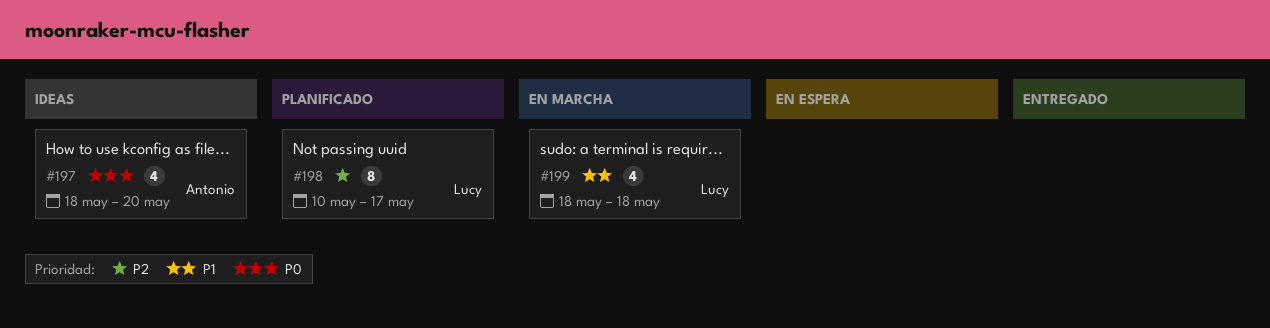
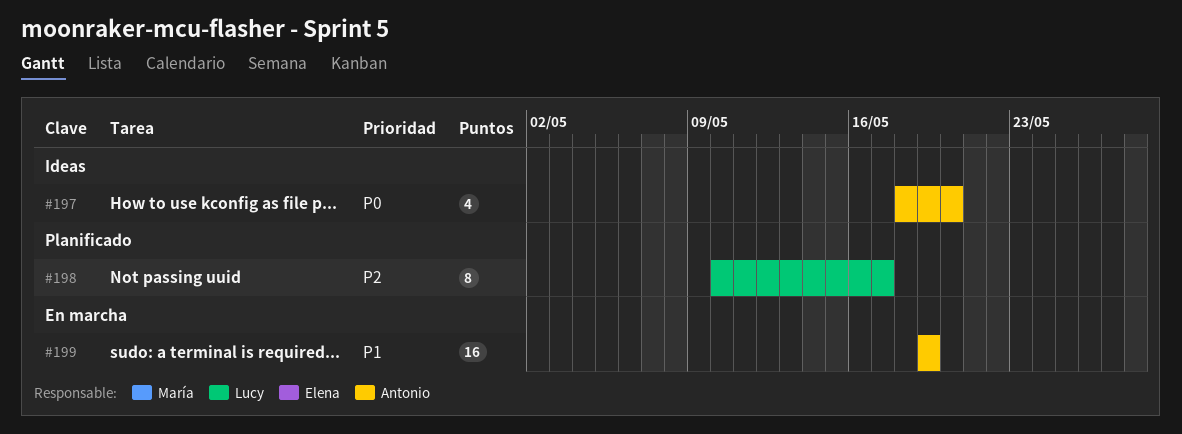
#199, owner: Lucy -> Antonio
#199, estimate: 4 -> 16
#199, start: May 18 -> May 19
#199, due: May 18 -> May 19

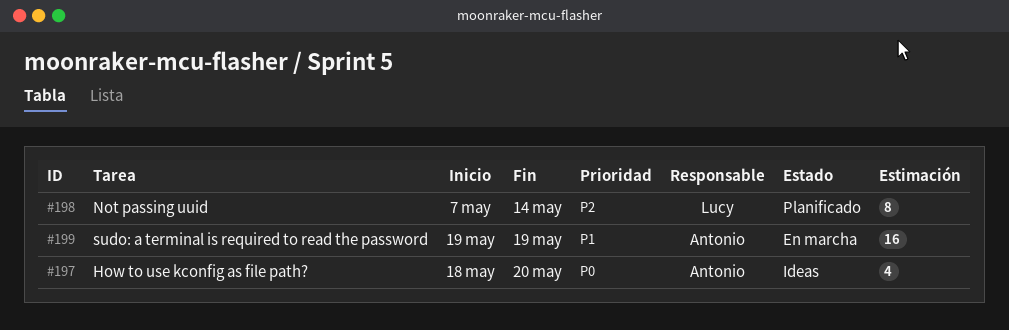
#198, start: May 10 -> May 7
#198, due: May 17 -> May 14

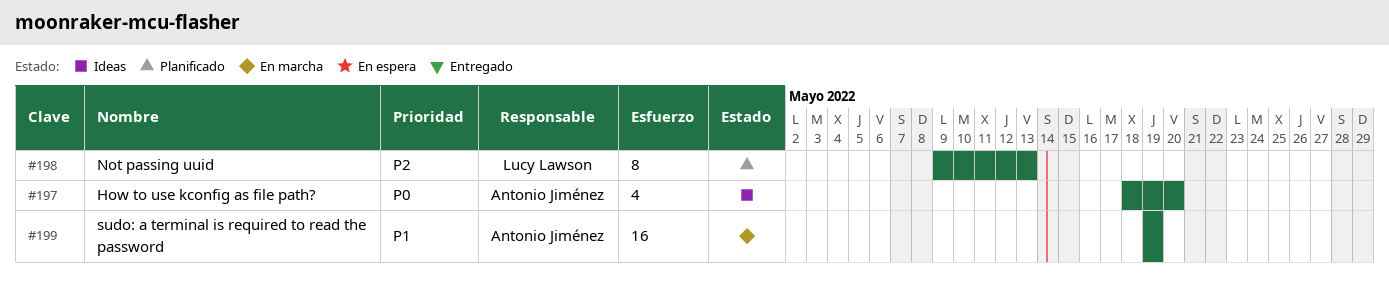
#198, start: May 7 -> May 9
#198, due: May 14 -> May 13

